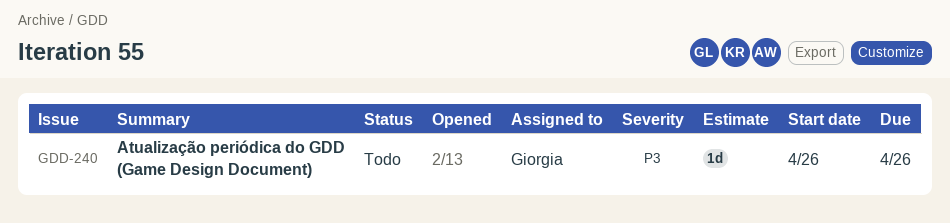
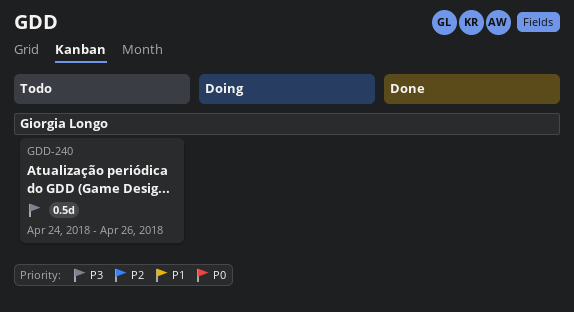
GDD-240, estimate: 1d -> 0.5d
GDD-240, start: Apr 26 -> Apr 24

